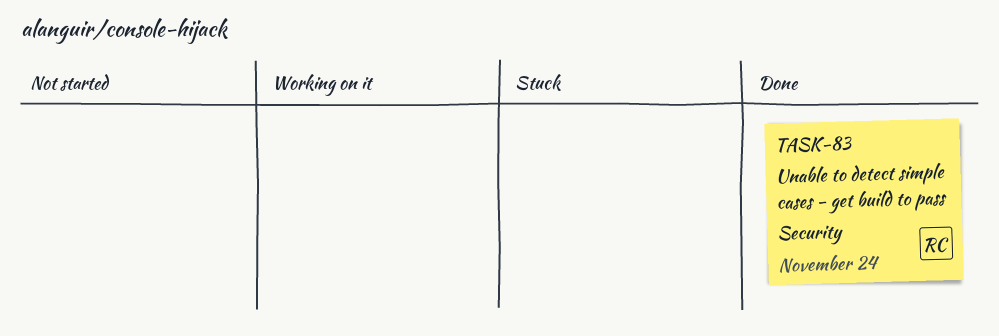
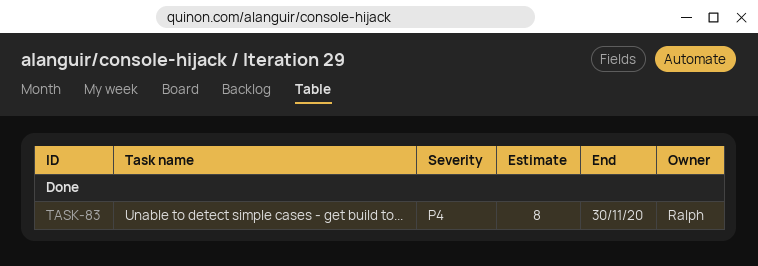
TASK-83, due: Nov 24 -> Nov 30

